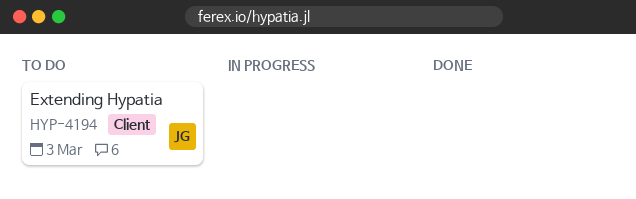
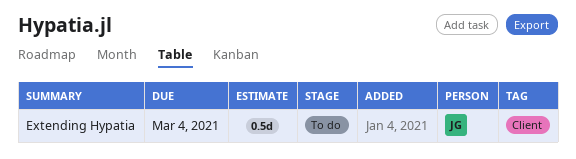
Extending Hypatia, due: Mar 3 -> Mar 4

